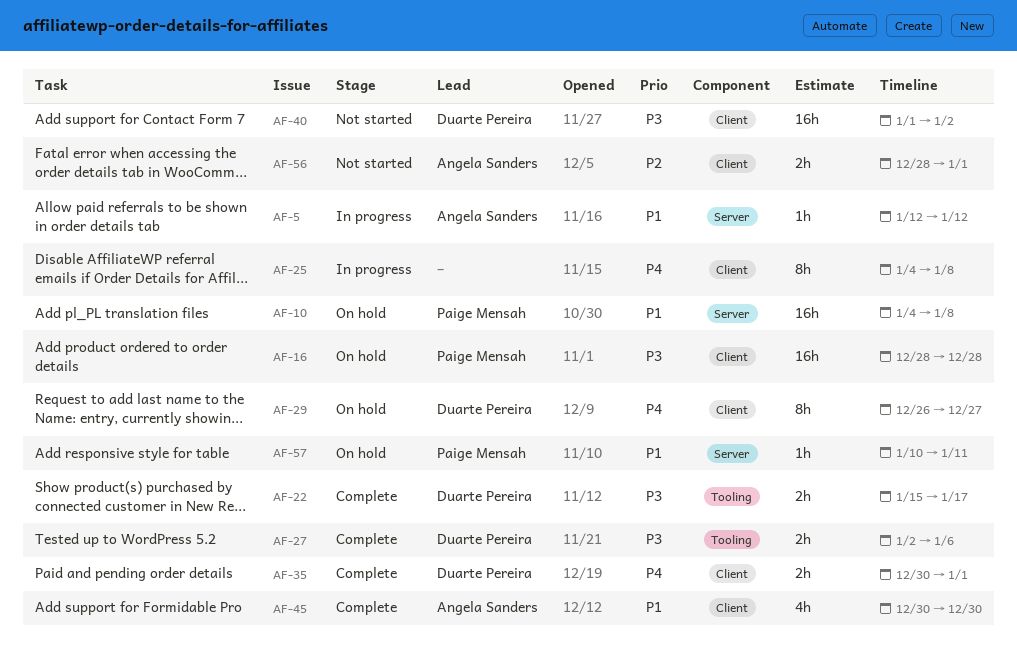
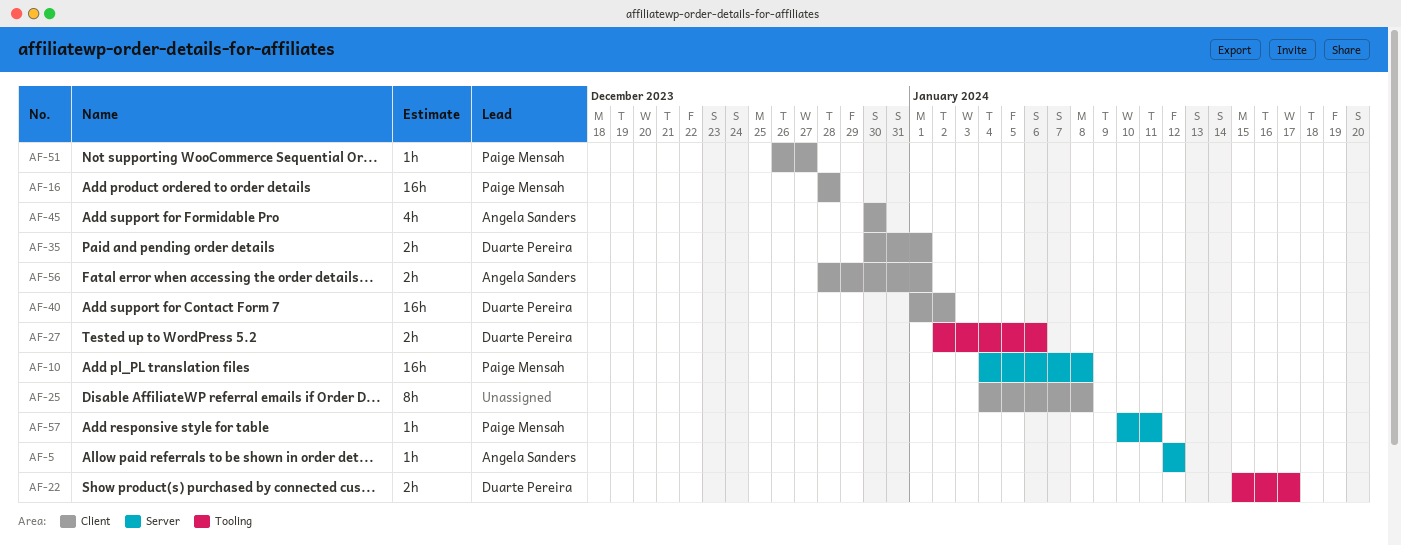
AF-29: present -> none
AF-51: none -> present

